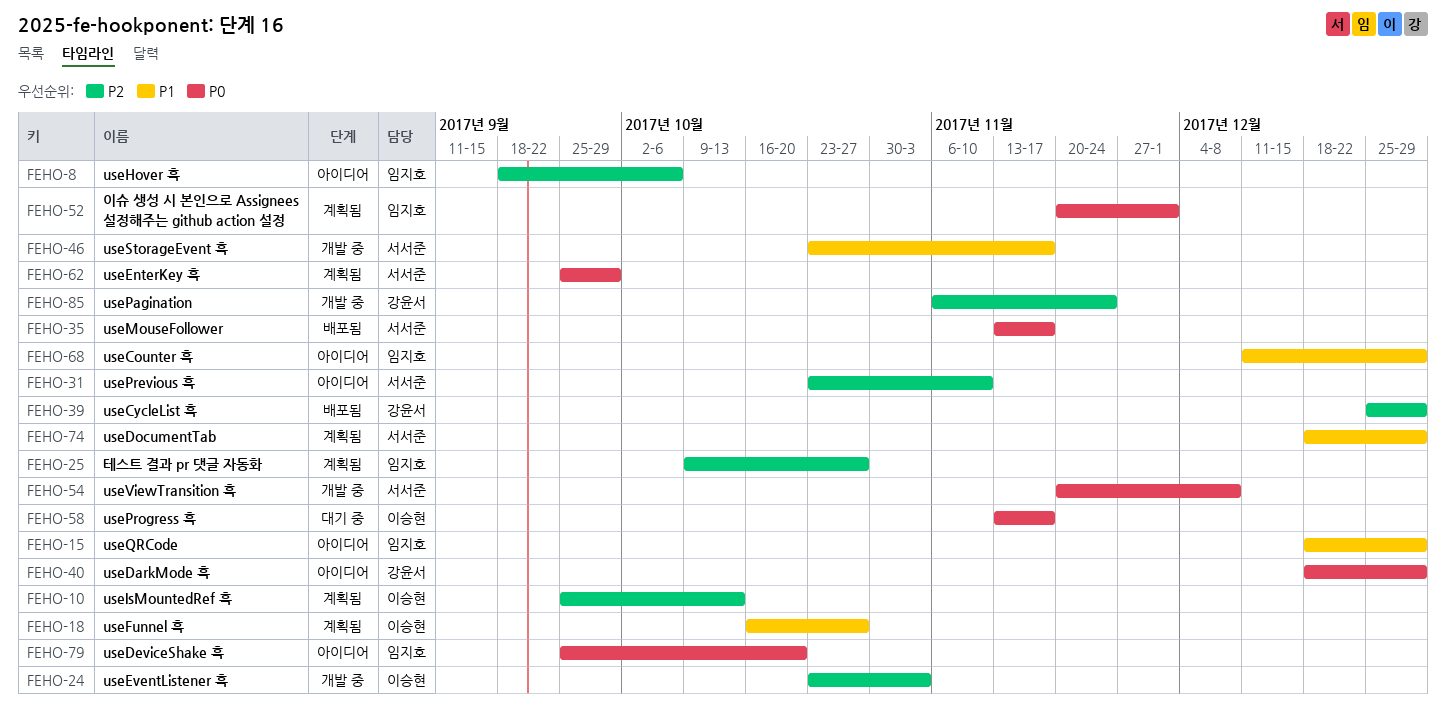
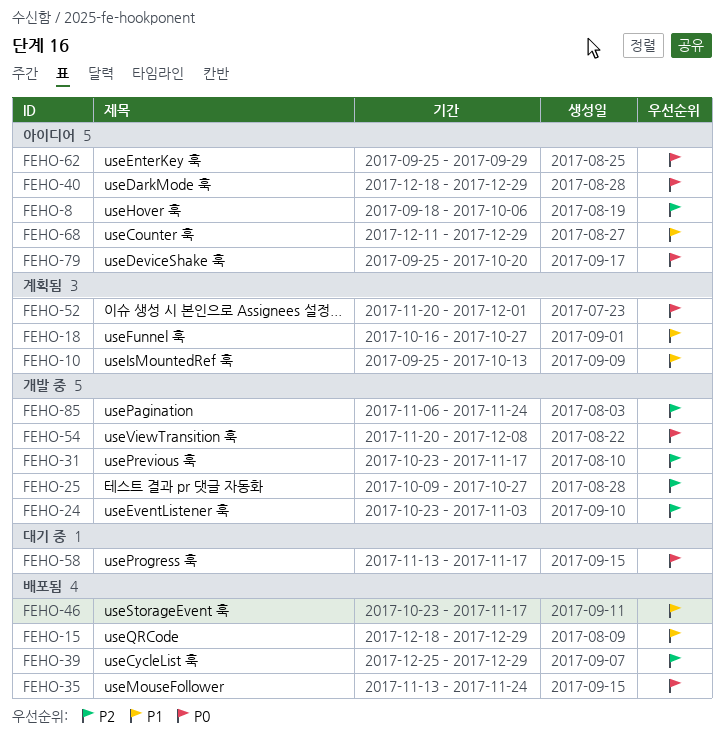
FEHO-10, priority: P2 -> P1
FEHO-15, status: 아이디어 -> 배포됨
FEHO-25, status: 계획됨 -> 개발 중
FEHO-31, status: 아이디어 -> 개발 중
FEHO-31, due: Nov 10 -> Nov 17
FEHO-35, due: Nov 17 -> Nov 24
FEHO-46, status: 개발 중 -> 배포됨
FEHO-62, status: 계획됨 -> 아이디어
FEHO-74: present -> none

